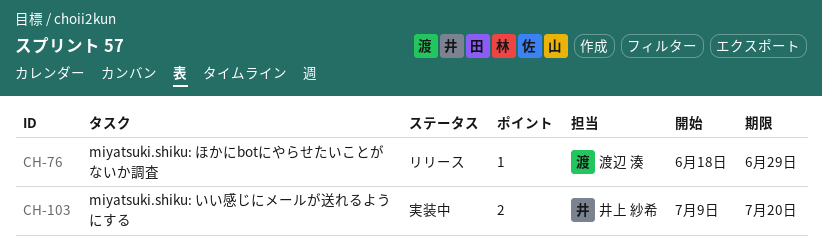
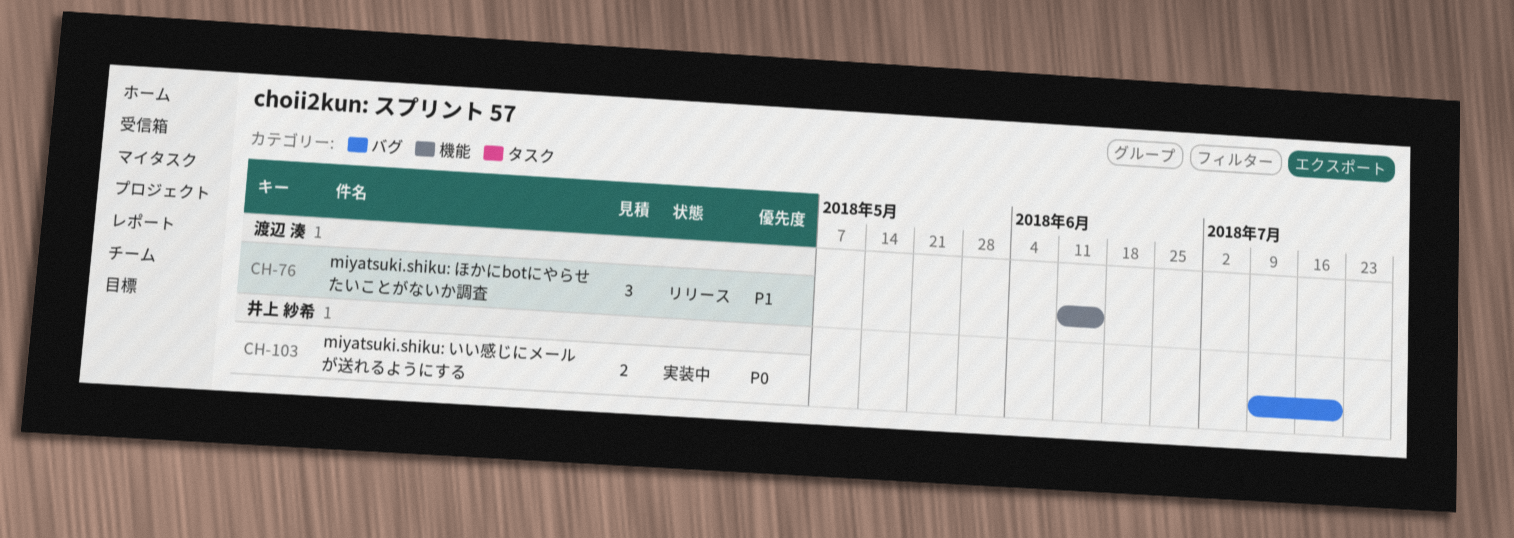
CH-76, estimate: 1 -> 3
CH-76, start: Jun 18 -> Jun 11
CH-76, due: Jun 29 -> Jun 15

